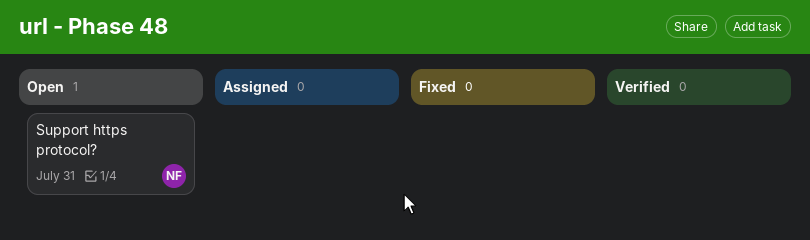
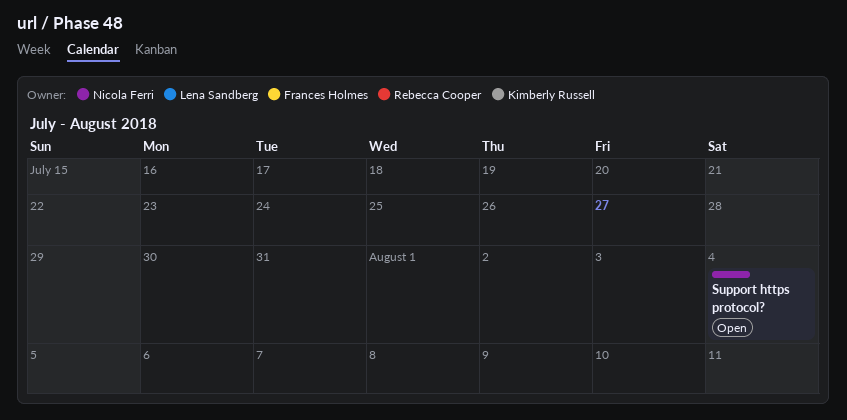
Support https protocol?, due: Jul 31 -> Aug 4

